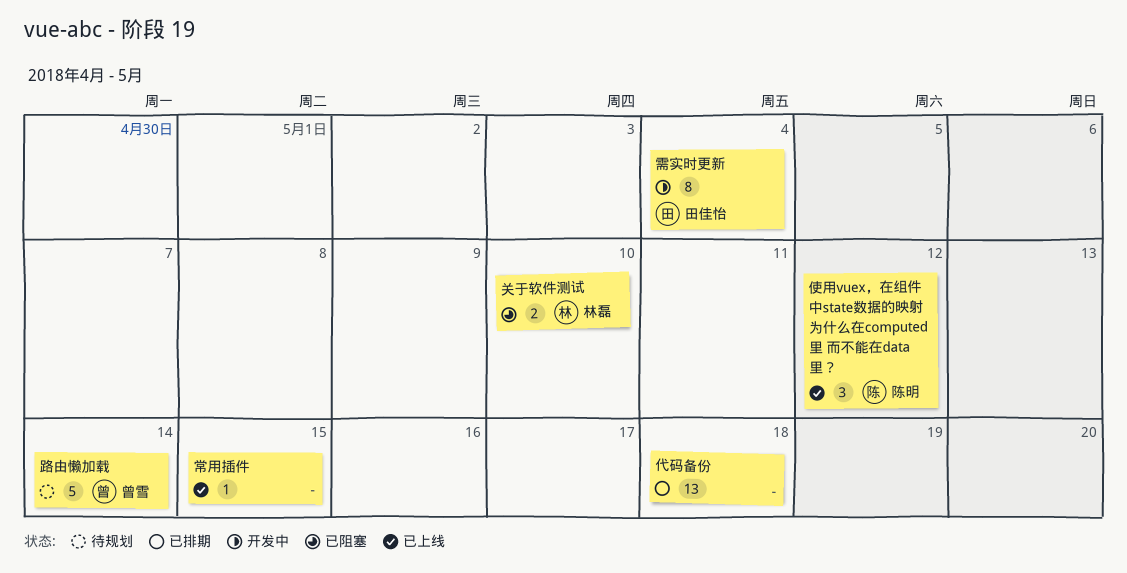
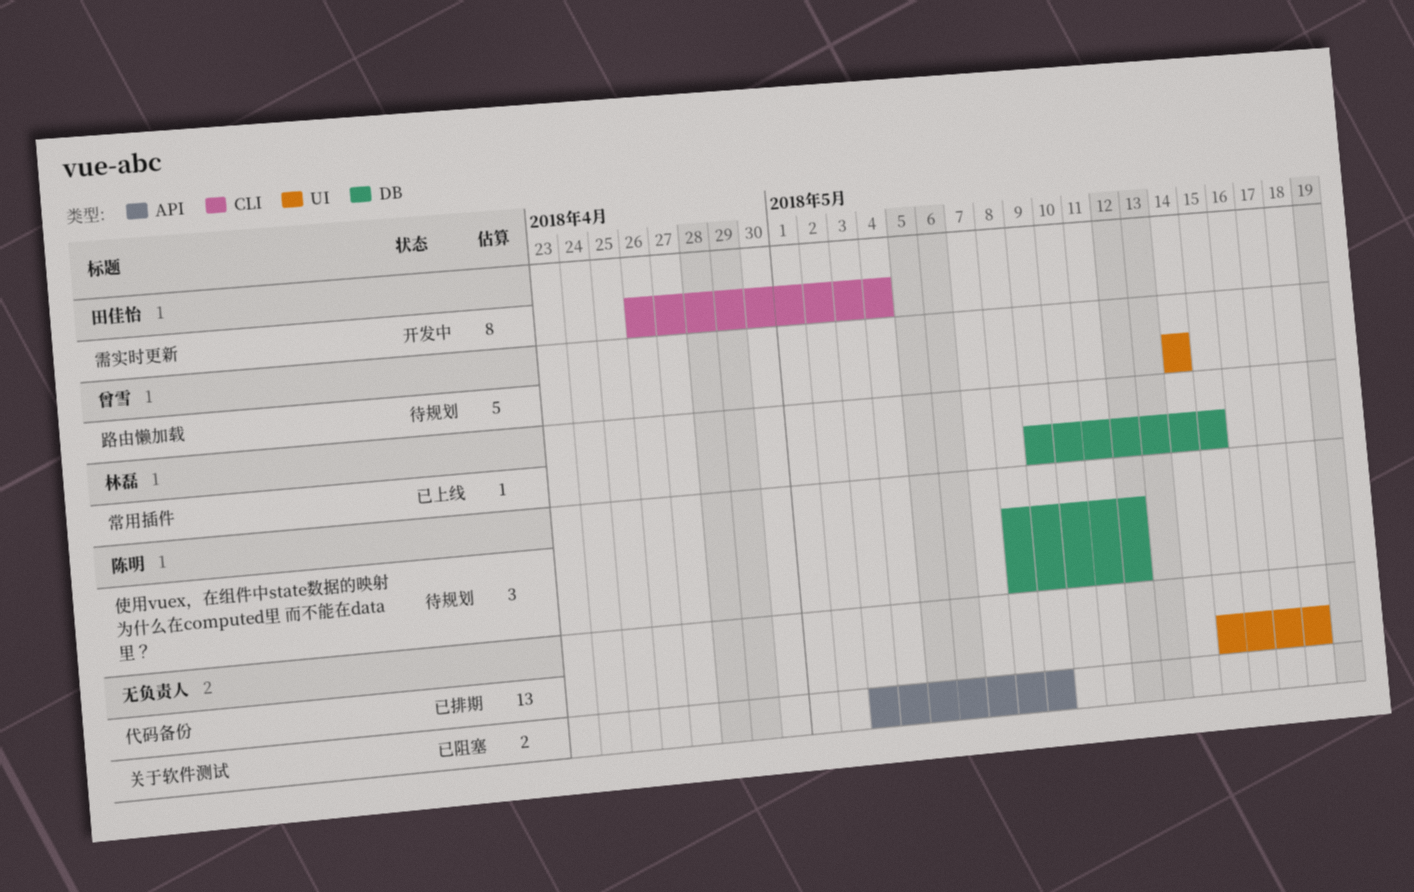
使用vuex，在组件中state数据的映射 为什么在computed里 而不能在data里？, status: 已上线 -> 待规划
关于软件测试, owner: 林磊 -> none
关于软件测试, due: May 10 -> May 9
常用插件, owner: none -> 林磊

